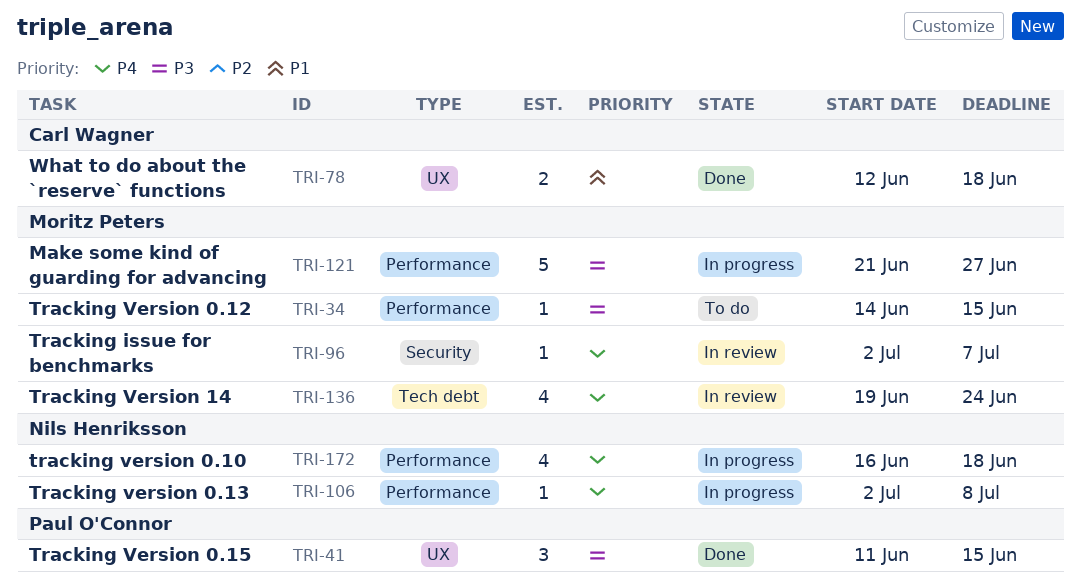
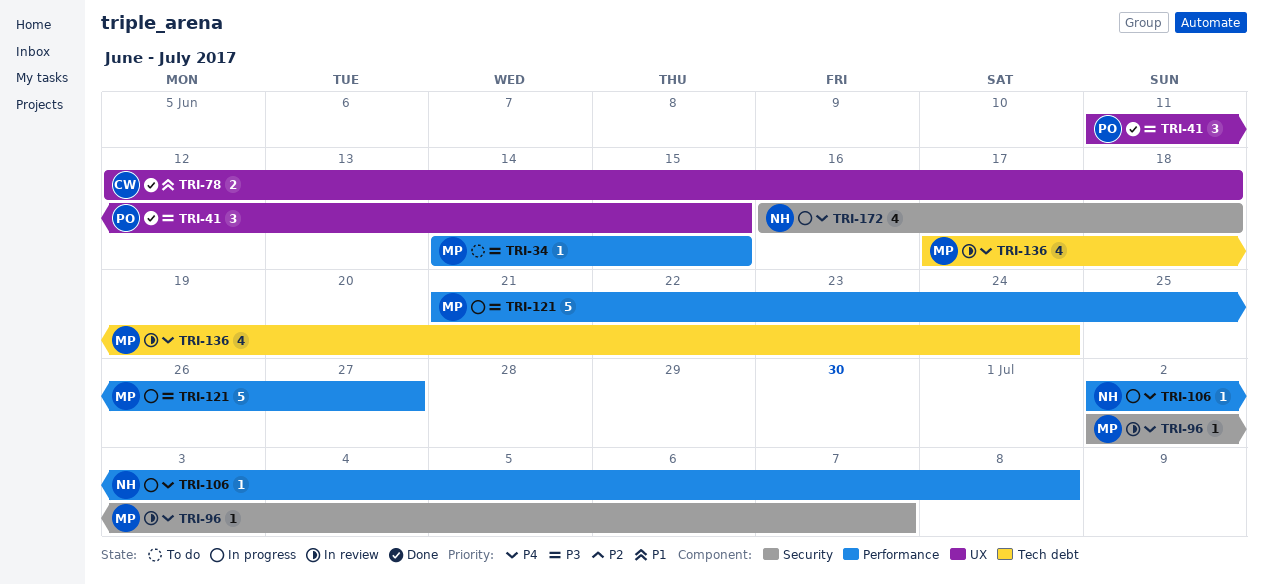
TRI-136, start: Jun 19 -> Jun 17
TRI-172, label: Performance -> Security

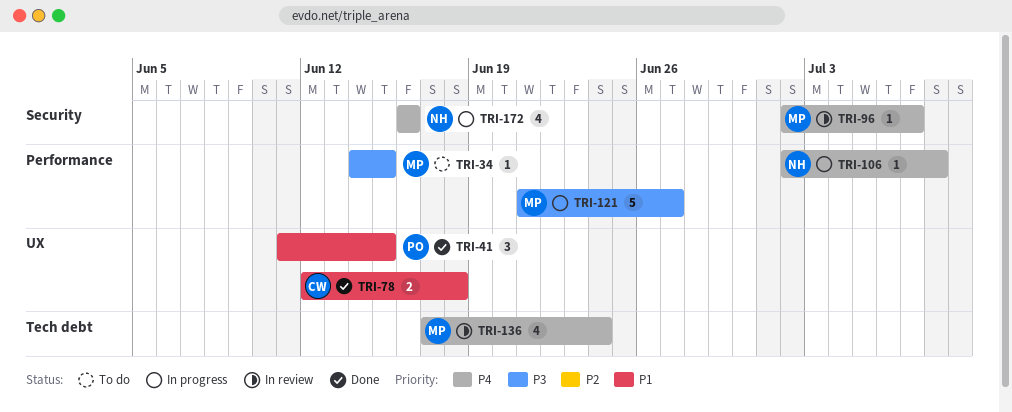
TRI-41, priority: P3 -> P1
TRI-172, due: Jun 18 -> Jun 16

